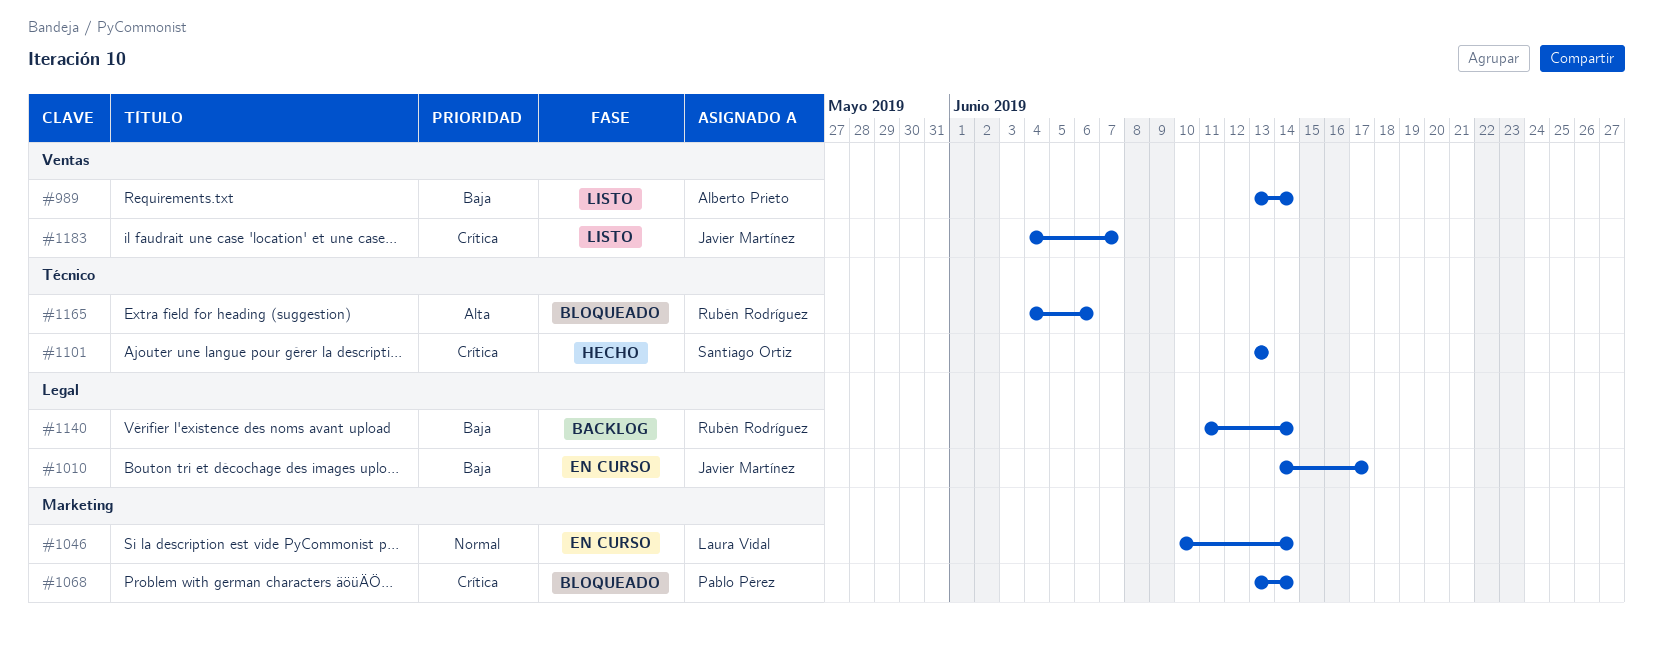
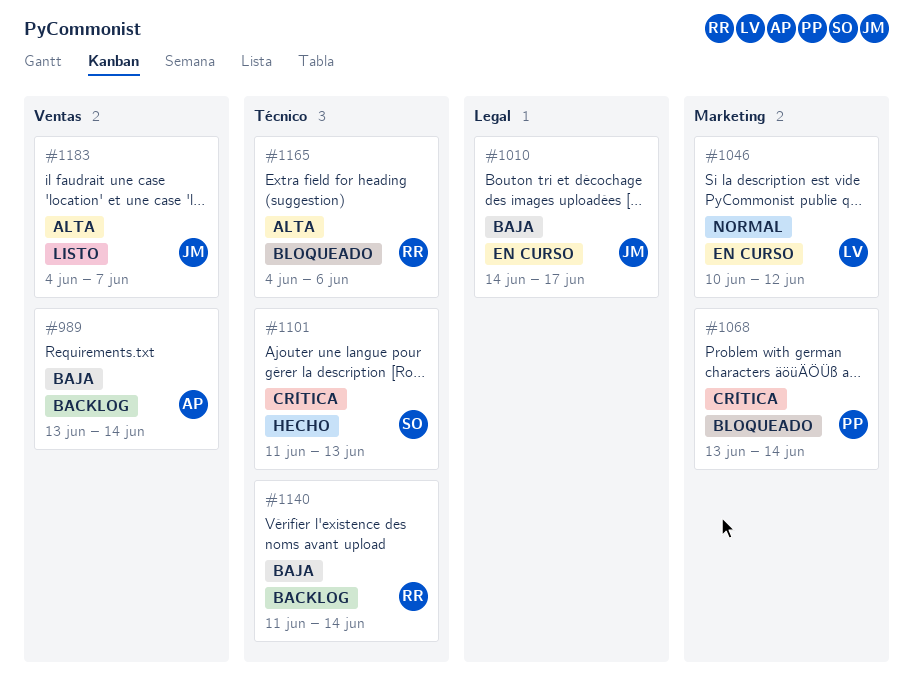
#989, status: Listo -> Backlog
#1046, due: Jun 14 -> Jun 12
#1101, start: Jun 13 -> Jun 11
#1140, label: Legal -> Técnico
#1183, priority: Crítica -> Alta

